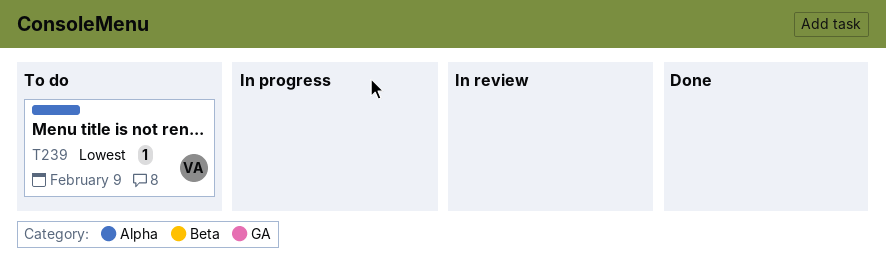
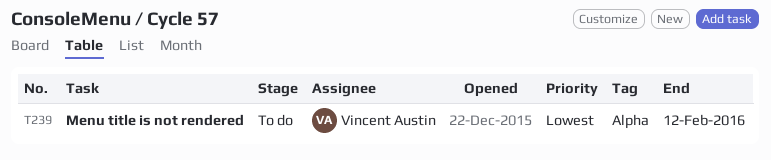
T239, due: Feb 9 -> Feb 12

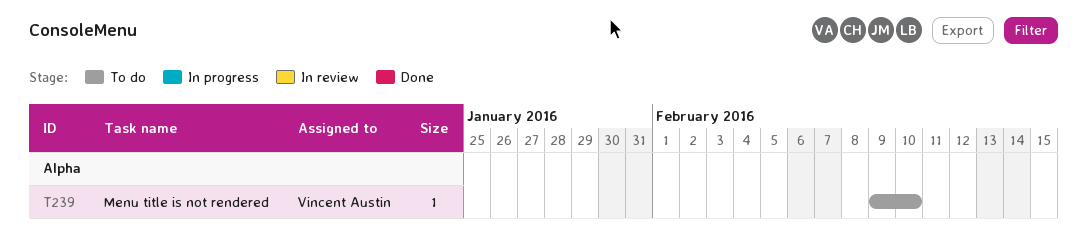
T239, due: Feb 12 -> Feb 10

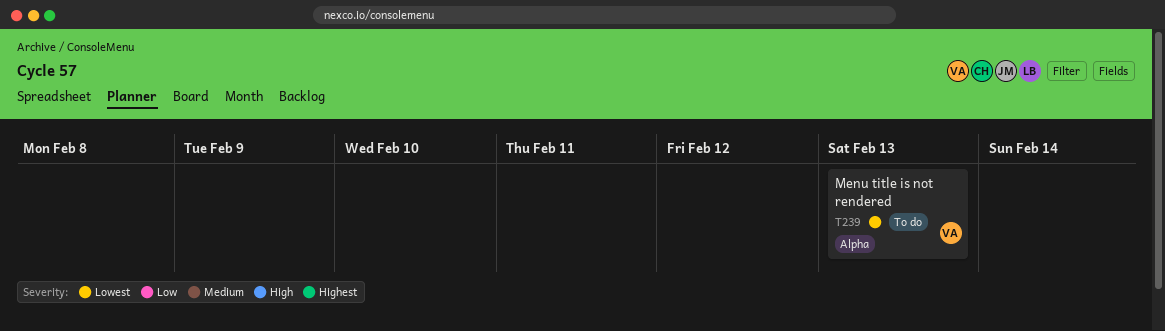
T239, due: Feb 10 -> Feb 13

